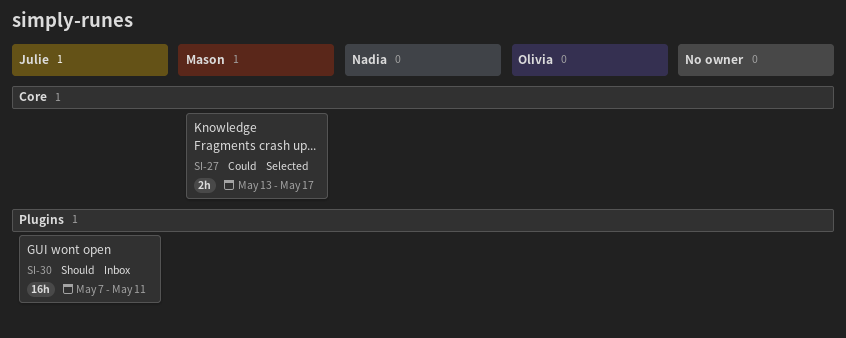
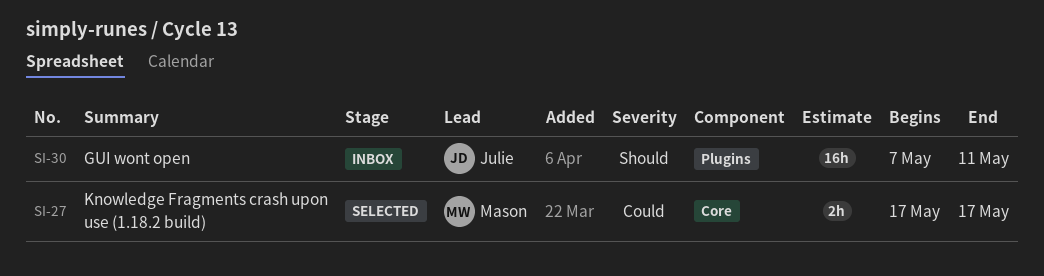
SI-27, start: May 13 -> May 17

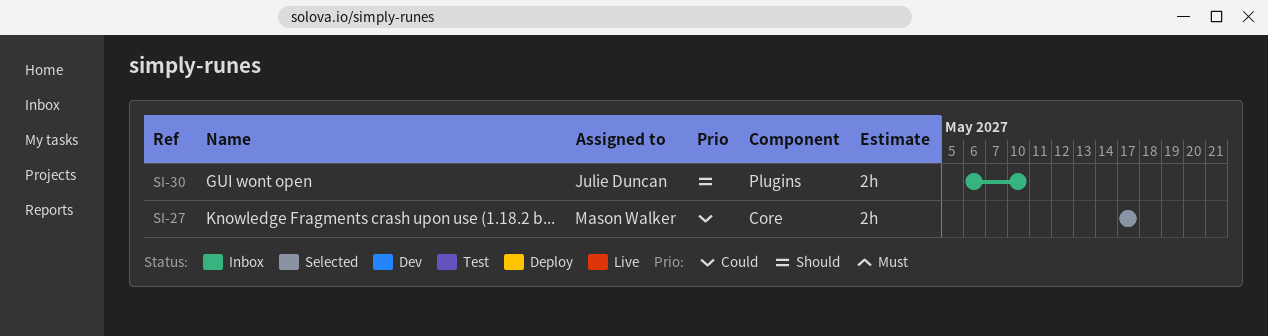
SI-30, estimate: 16h -> 2h
SI-30, start: May 7 -> May 6
SI-30, due: May 11 -> May 10

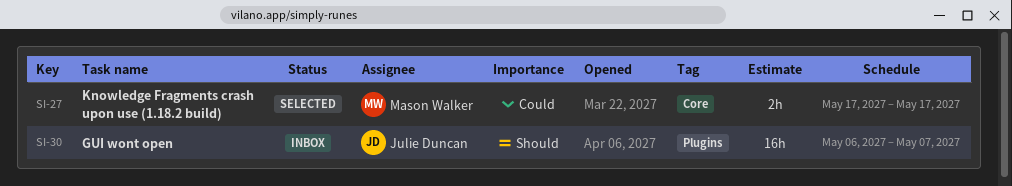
SI-30, estimate: 2h -> 16h
SI-30, due: May 10 -> May 7

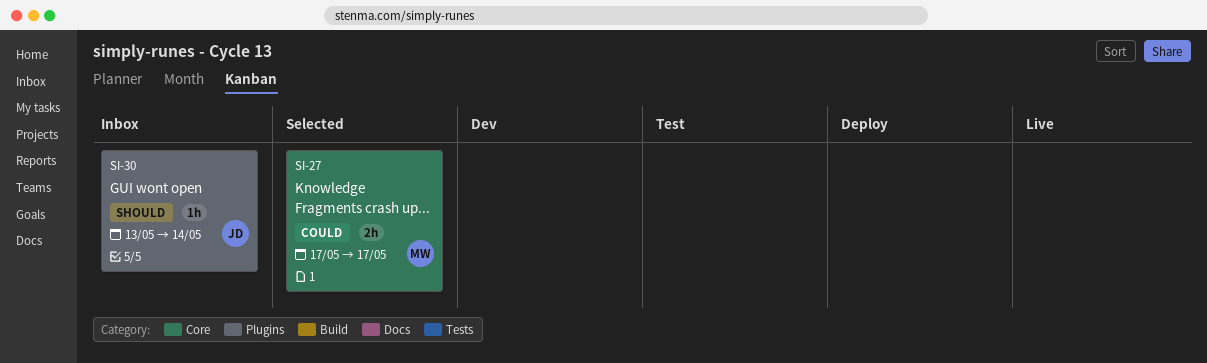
SI-30, estimate: 16h -> 1h
SI-30, start: May 6 -> May 13
SI-30, due: May 7 -> May 14

